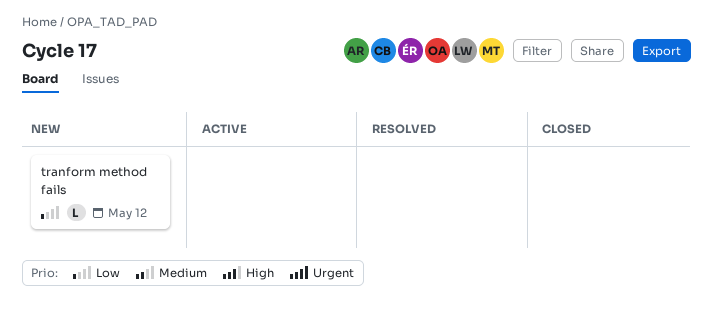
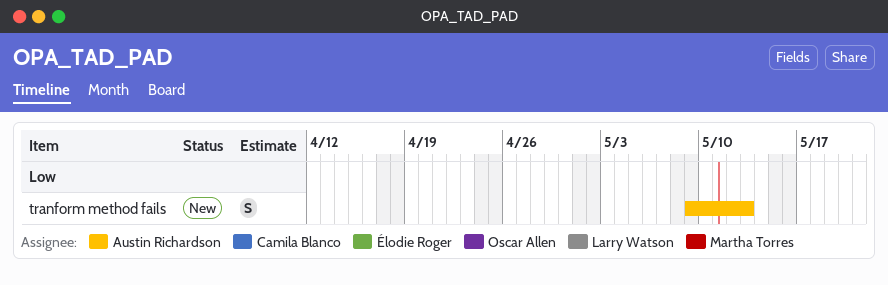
tranform method fails, estimate: L -> S
tranform method fails, due: May 12 -> May 13

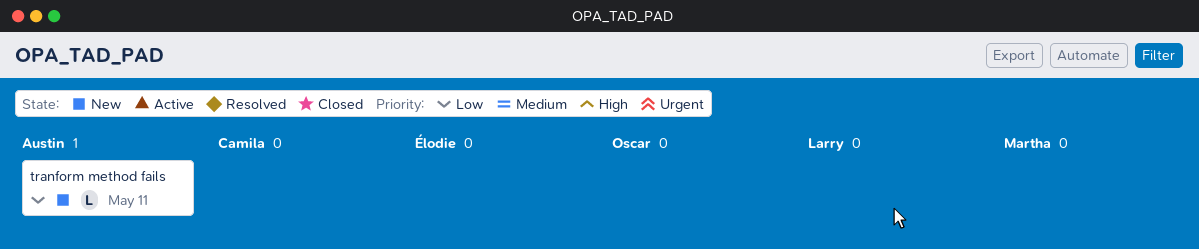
tranform method fails, estimate: S -> L
tranform method fails, due: May 13 -> May 11

